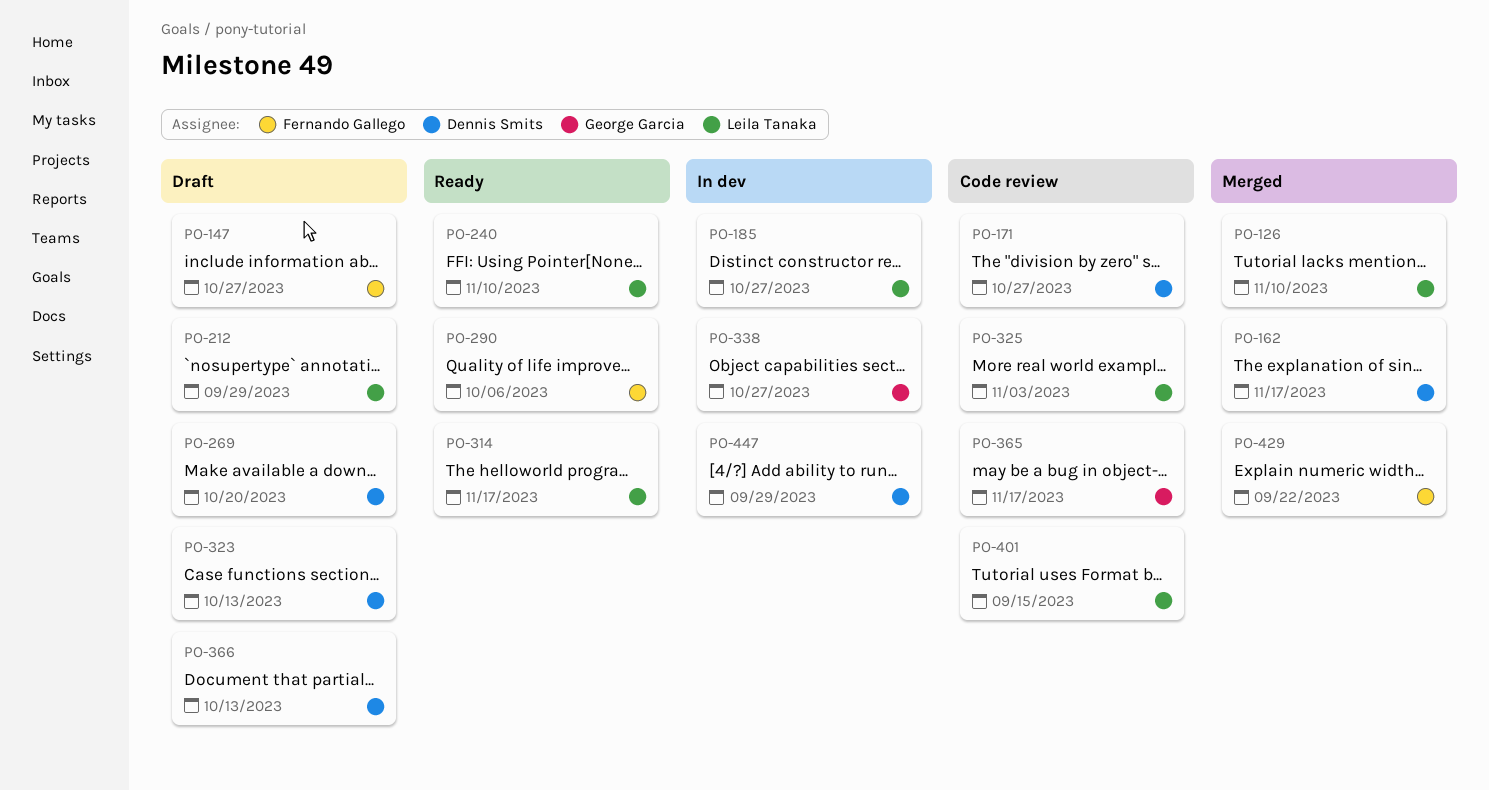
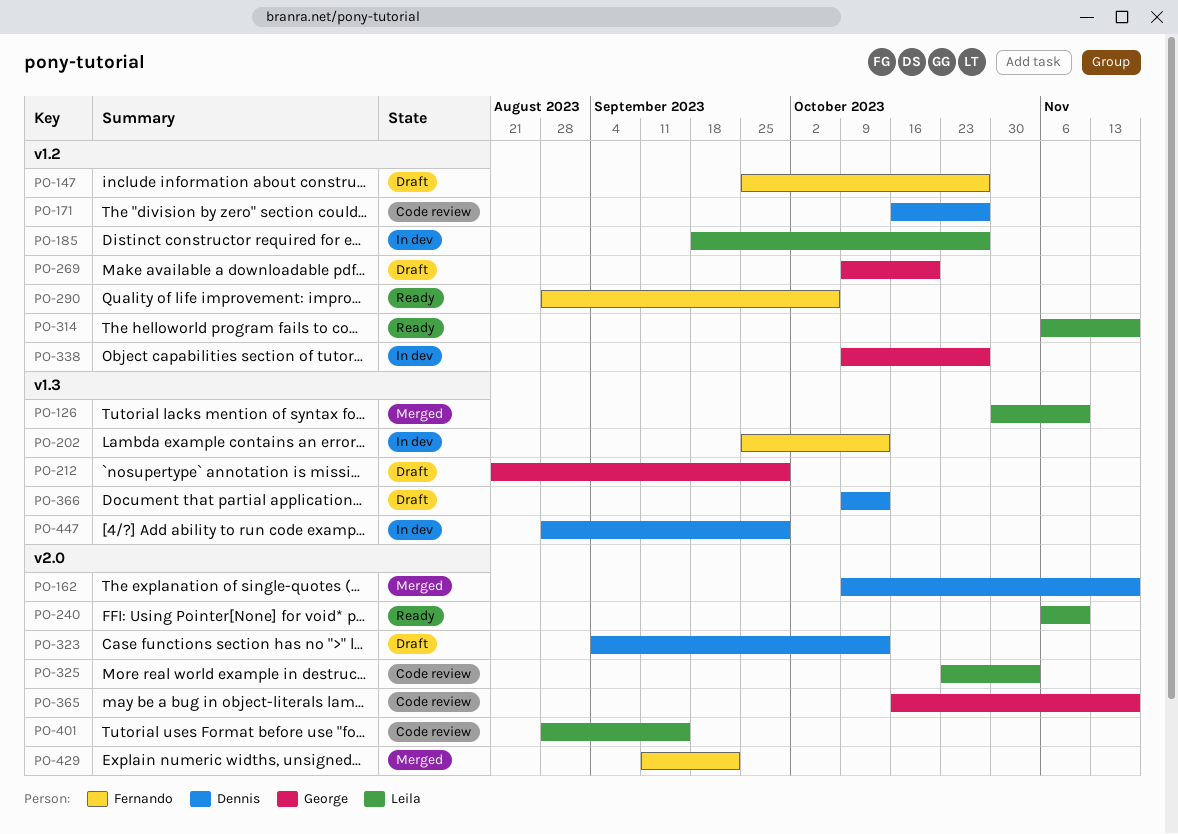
PO-202: none -> present
PO-212, owner: Leila Tanaka -> George Garcia
PO-269, owner: Dennis Smits -> George Garcia

